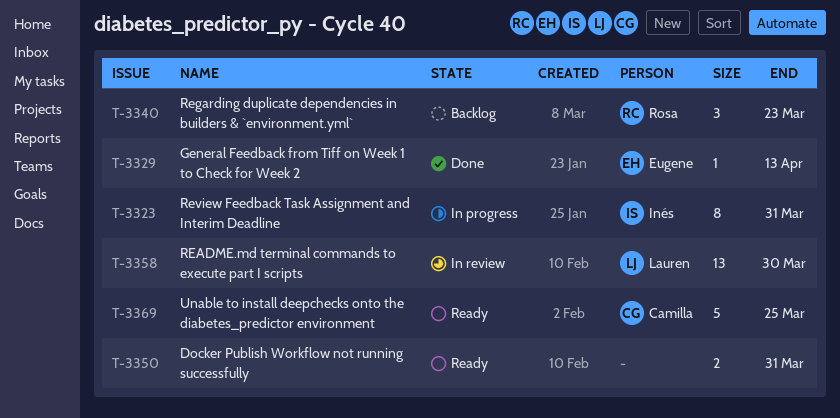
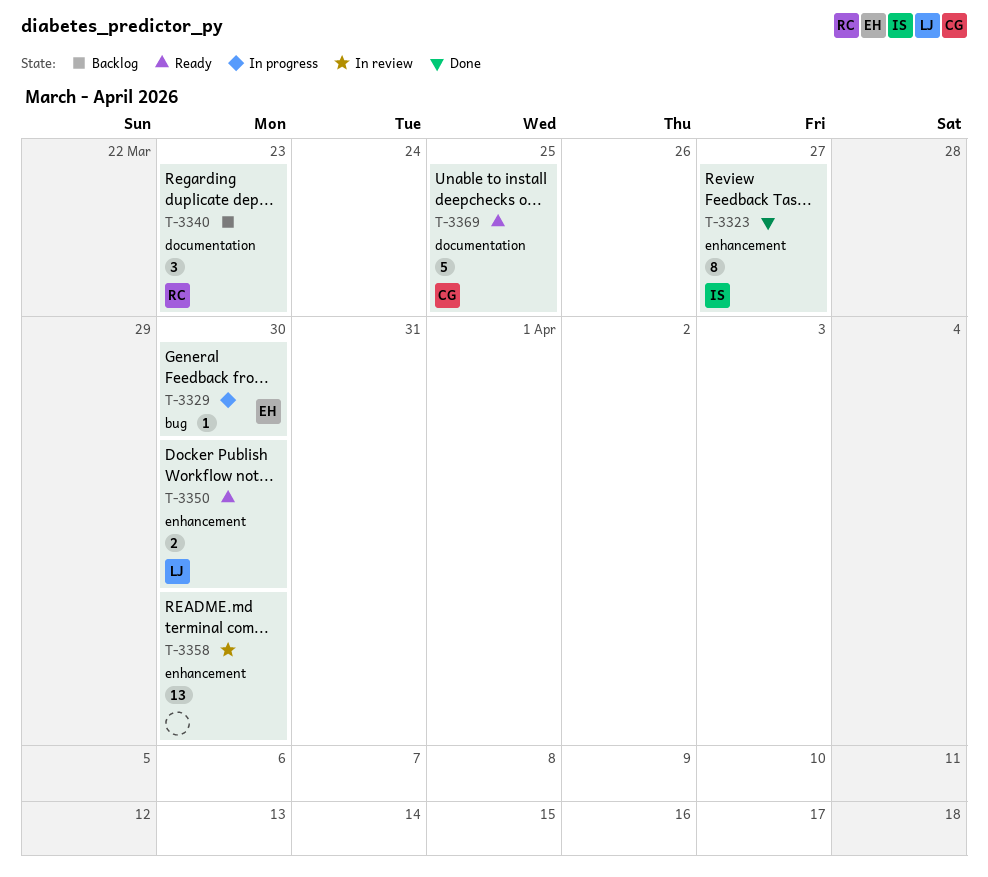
T-3323, status: In progress -> Done
T-3323, due: Mar 31 -> Mar 27
T-3329, status: Done -> In progress
T-3329, due: Apr 13 -> Mar 30
T-3350, owner: none -> Lauren
T-3350, due: Mar 31 -> Mar 30
T-3358, owner: Lauren -> none

